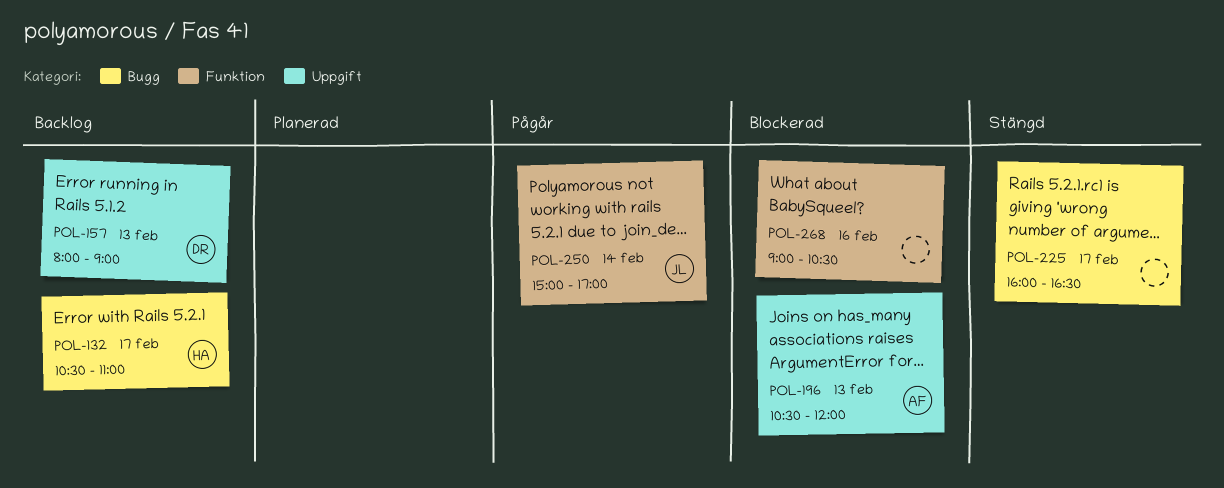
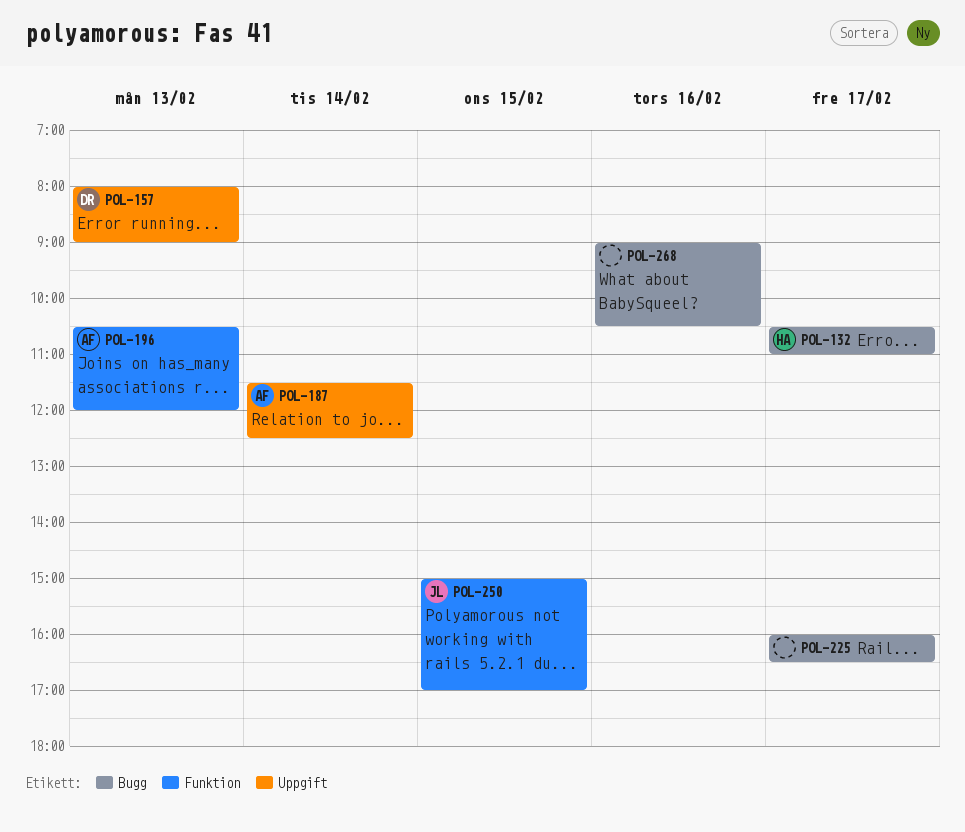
POL-187: none -> present
POL-196, label: Uppgift -> Funktion
POL-250, day: Feb 14 -> Feb 15
POL-268, label: Funktion -> Bugg

